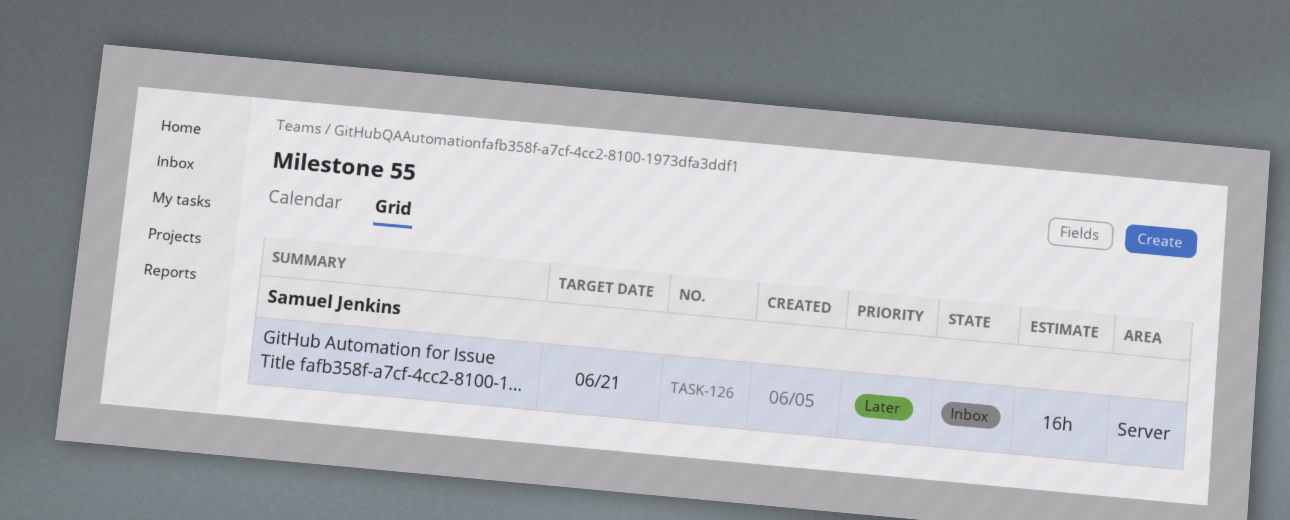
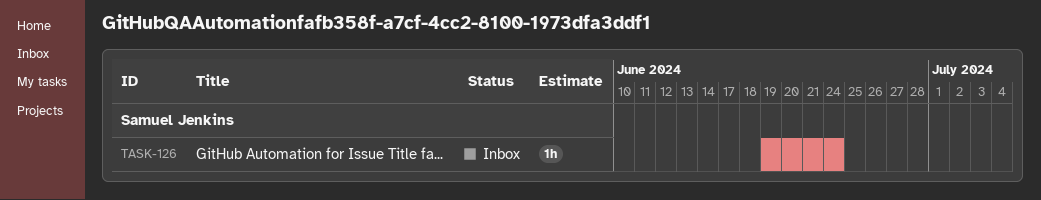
TASK-126, estimate: 16h -> 1h
TASK-126, due: Jun 21 -> Jun 24

